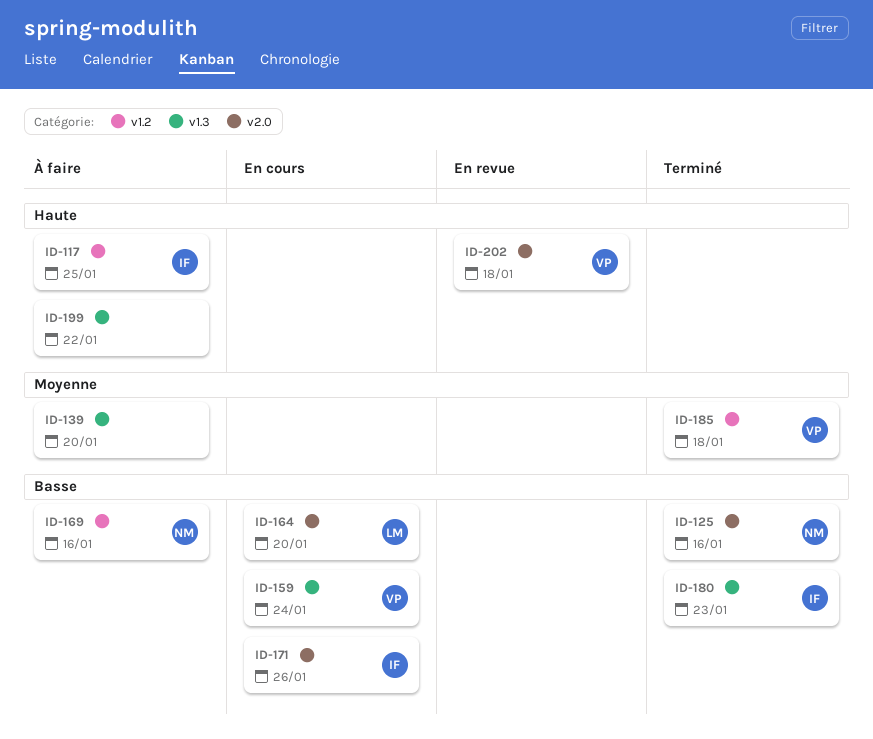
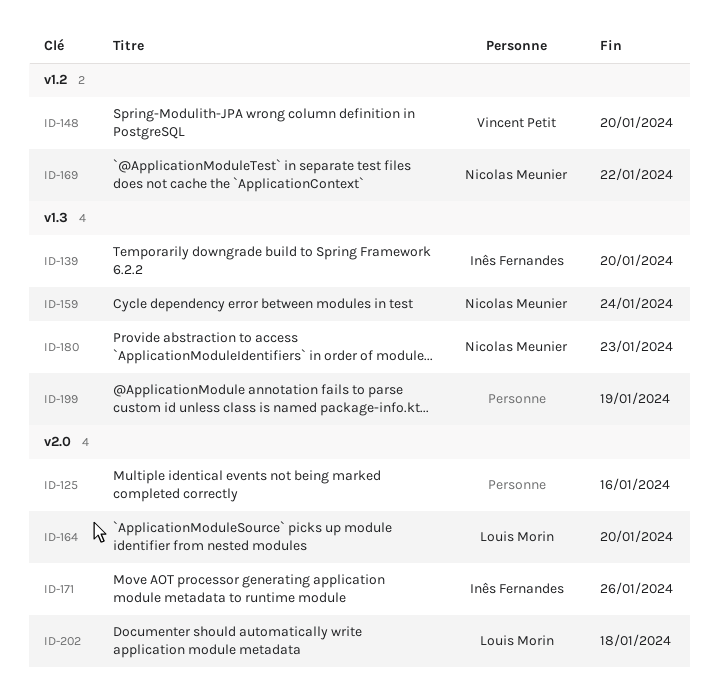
ID-117: present -> none
ID-125, owner: Nicolas Meunier -> none
ID-139, owner: none -> Inês Fernandes
ID-148: none -> present
ID-159, owner: Vincent Petit -> Nicolas Meunier
ID-169, due: Jan 16 -> Jan 22
ID-180, owner: Inês Fernandes -> Nicolas Meunier
ID-185: present -> none
ID-199, due: Jan 22 -> Jan 19
ID-202, owner: Vincent Petit -> Louis Morin

